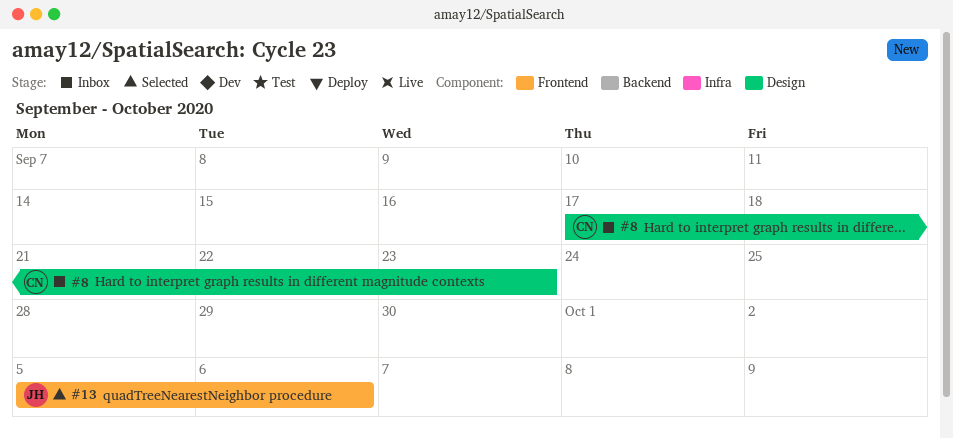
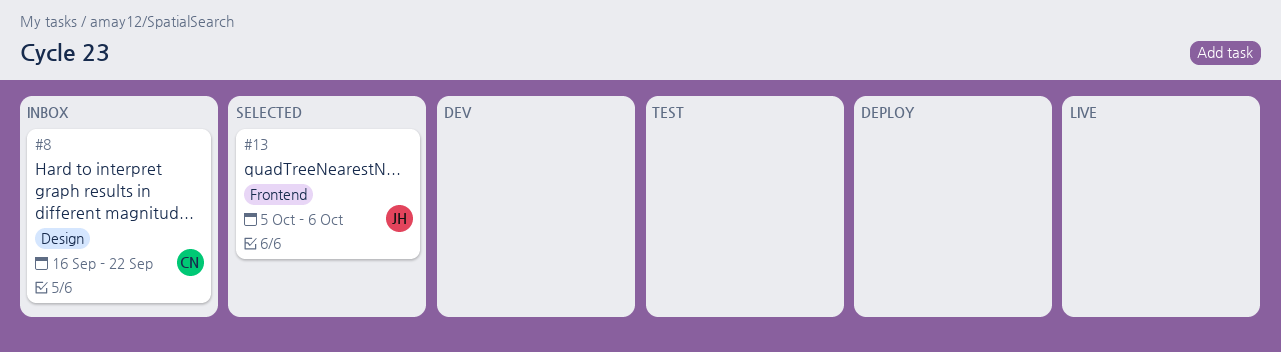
#8, start: Sep 17 -> Sep 16
#8, due: Sep 23 -> Sep 22

